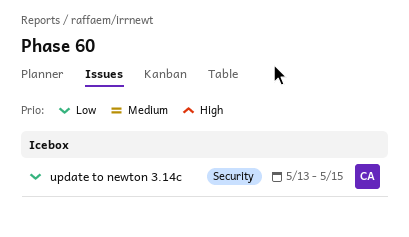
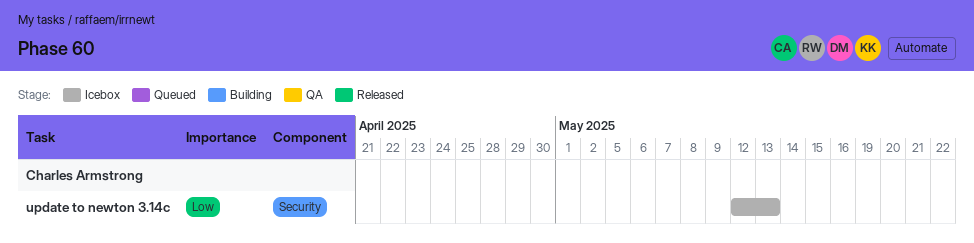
update to newton 3.14c, start: May 13 -> May 12
update to newton 3.14c, due: May 15 -> May 13

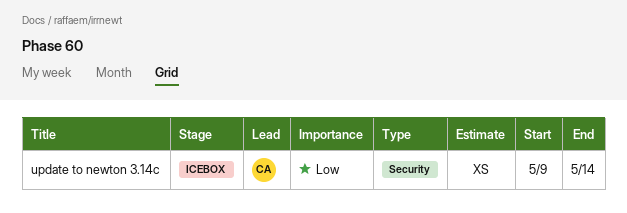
update to newton 3.14c, start: May 12 -> May 9
update to newton 3.14c, due: May 13 -> May 14

